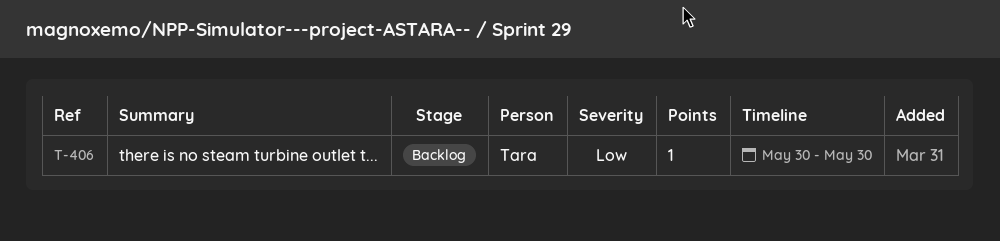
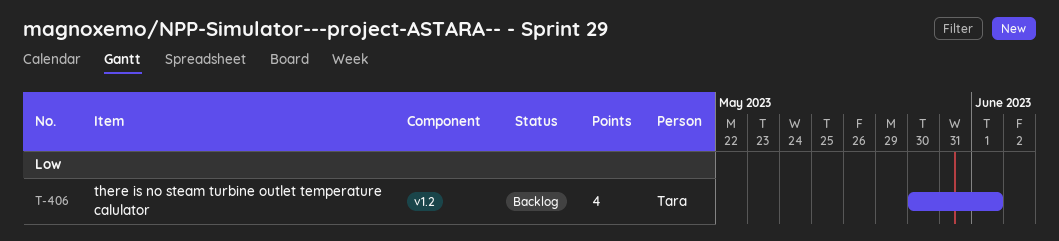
T-406, estimate: 1 -> 4
T-406, due: May 30 -> Jun 1

